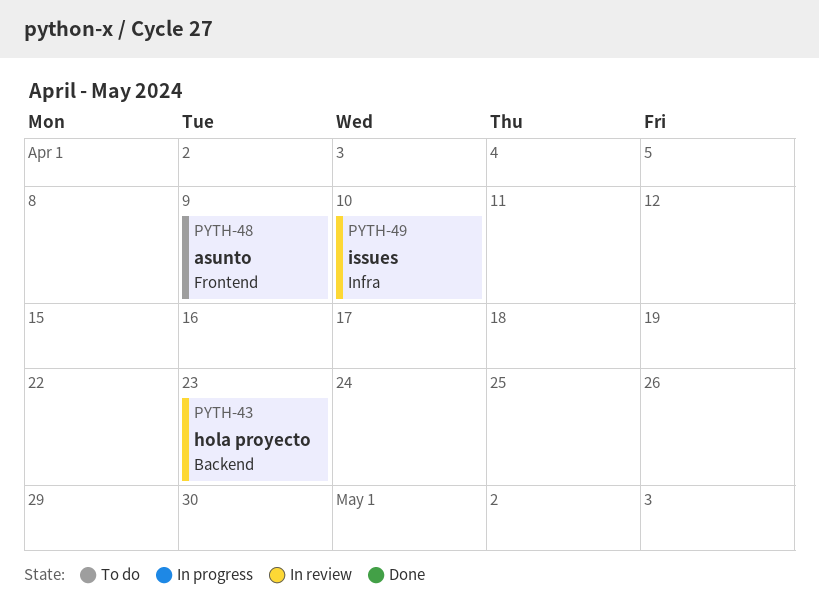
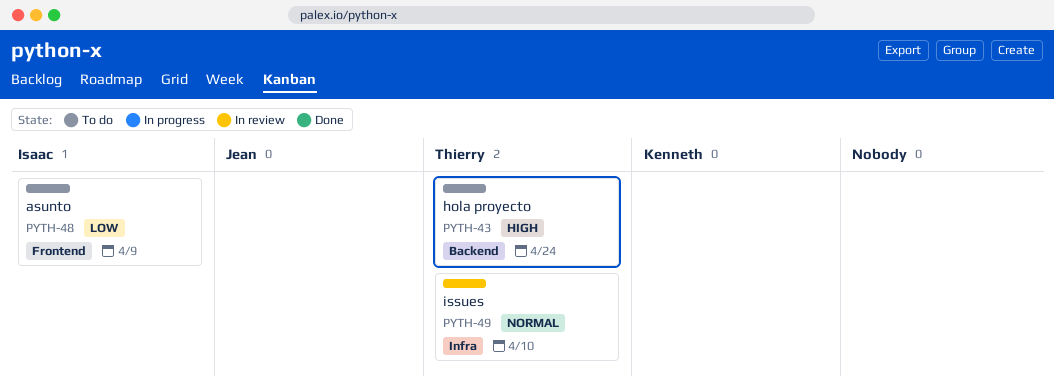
PYTH-43, status: In review -> To do
PYTH-43, due: Apr 23 -> Apr 24

